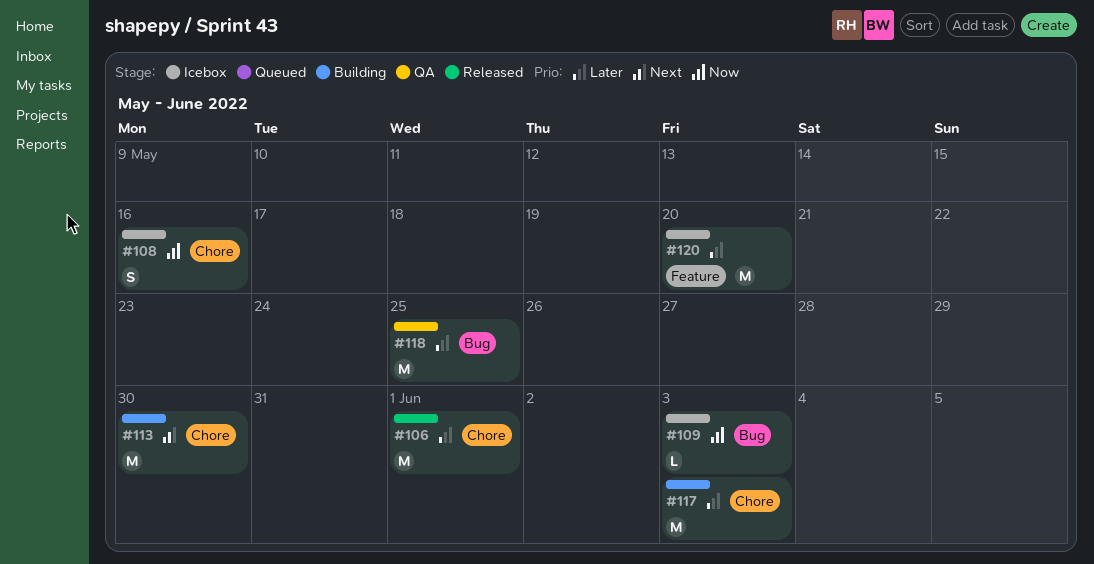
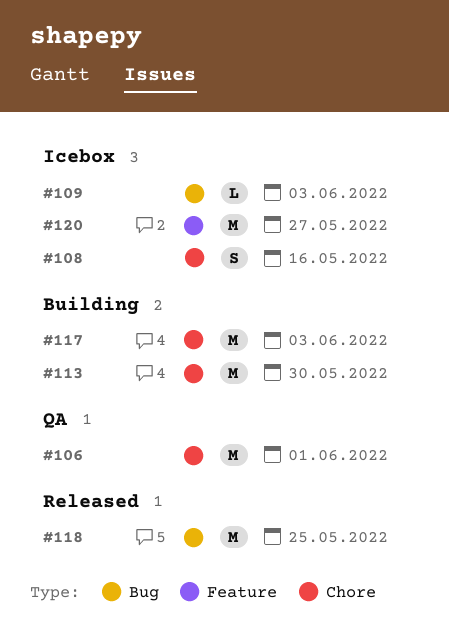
#106, status: Released -> QA
#118, status: QA -> Released
#120, due: May 20 -> May 27

